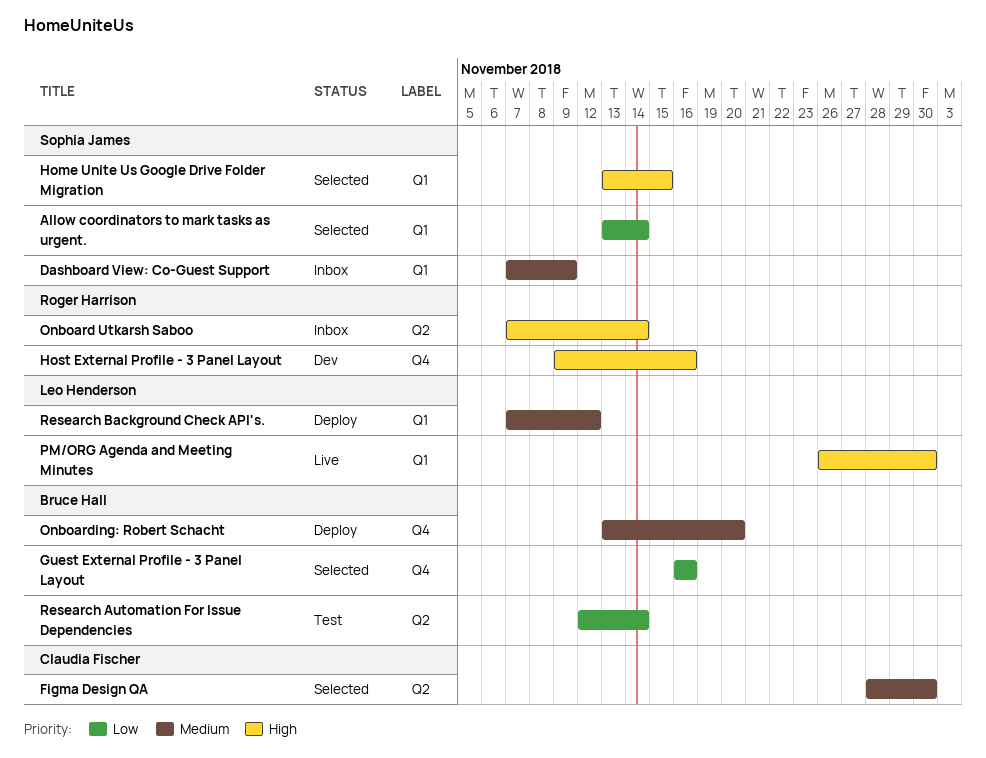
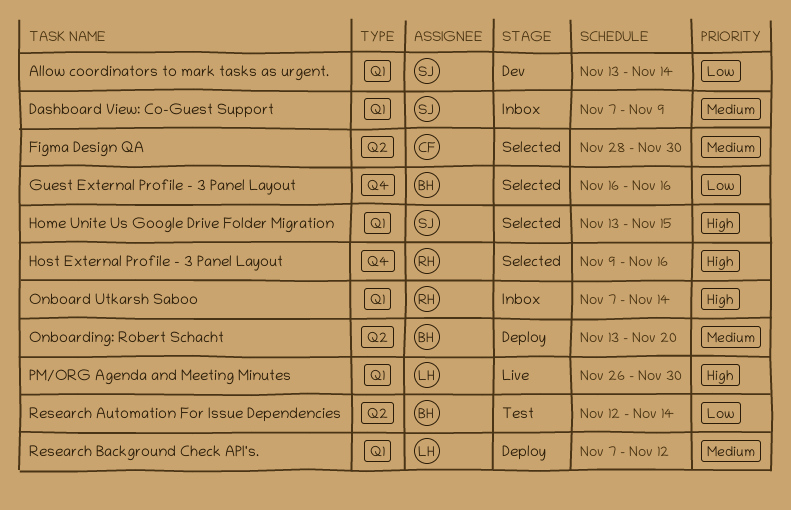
Allow coordinators to mark tasks as urgent., status: Selected -> Dev
Host External Profile - 3 Panel Layout, status: Dev -> Selected
Onboard Utkarsh Saboo, label: Q2 -> Q1
Onboarding: Robert Schacht, label: Q4 -> Q2

